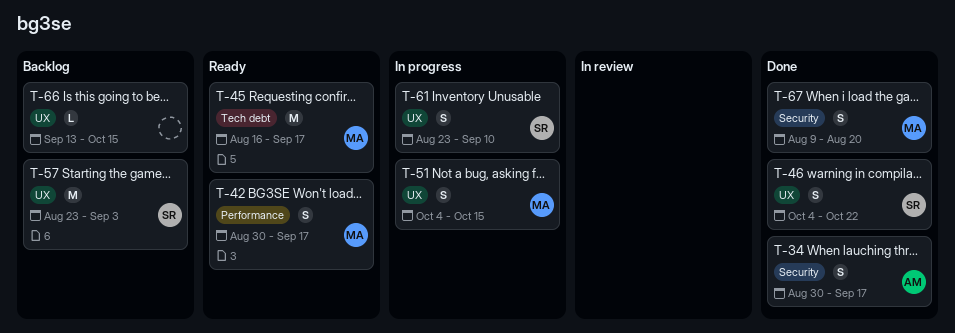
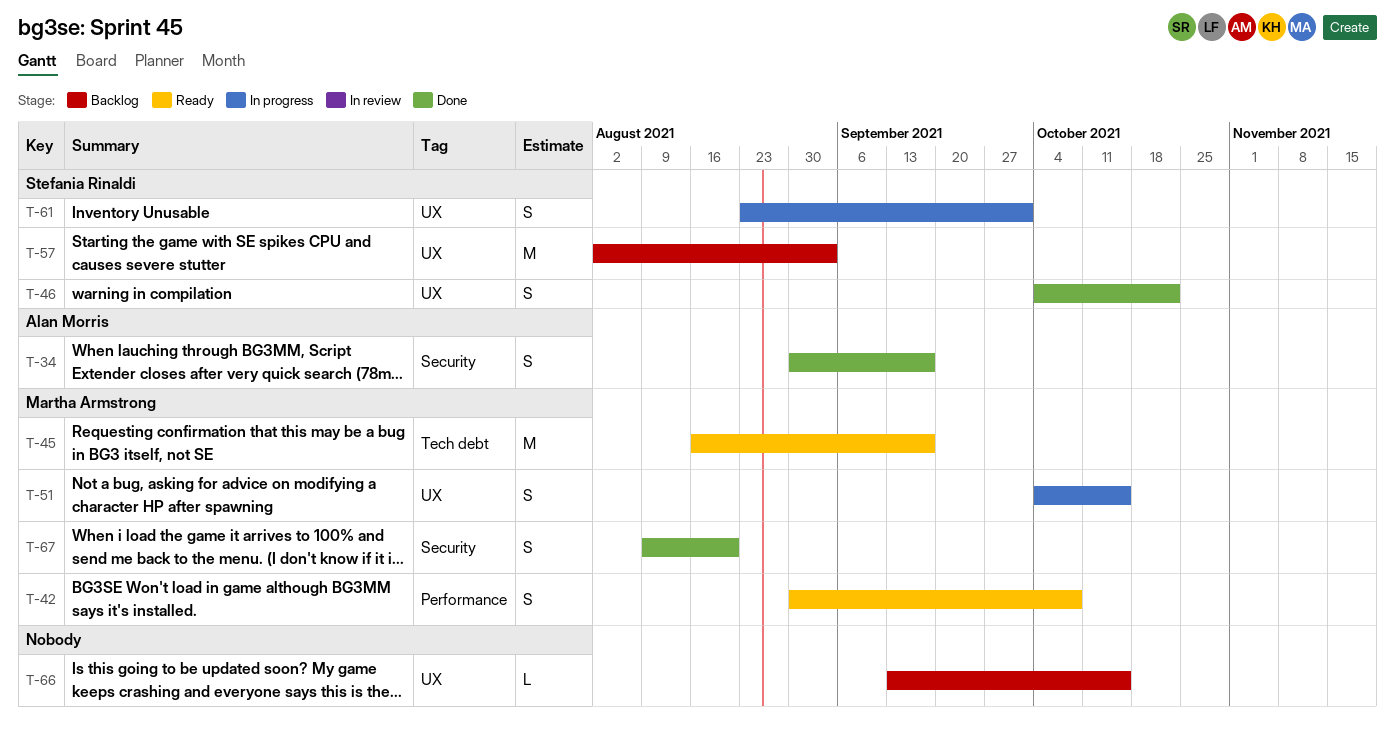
T-42, due: Sep 17 -> Oct 8
T-57, start: Aug 23 -> Aug 2
T-61, due: Sep 10 -> Oct 1

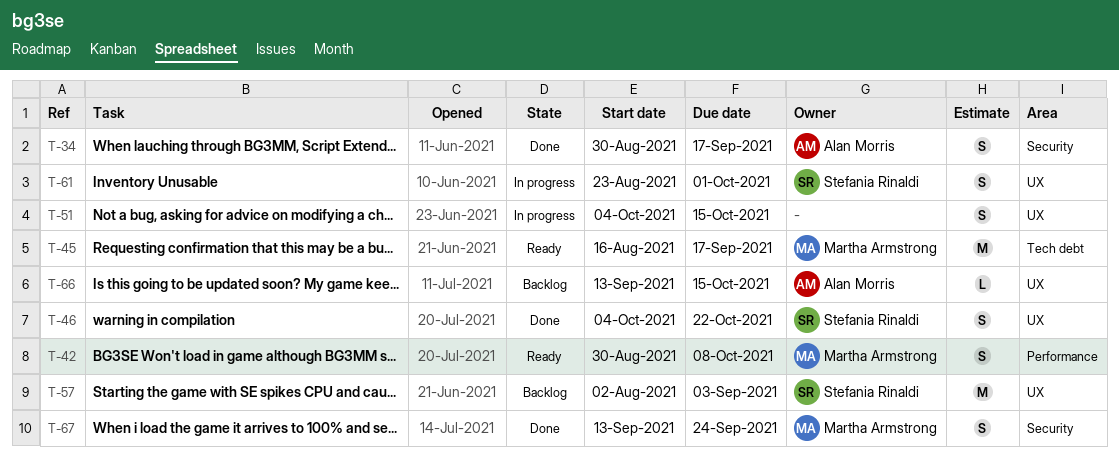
T-51, owner: Martha Armstrong -> none
T-66, owner: none -> Alan Morris
T-67, start: Aug 9 -> Sep 13
T-67, due: Aug 20 -> Sep 24

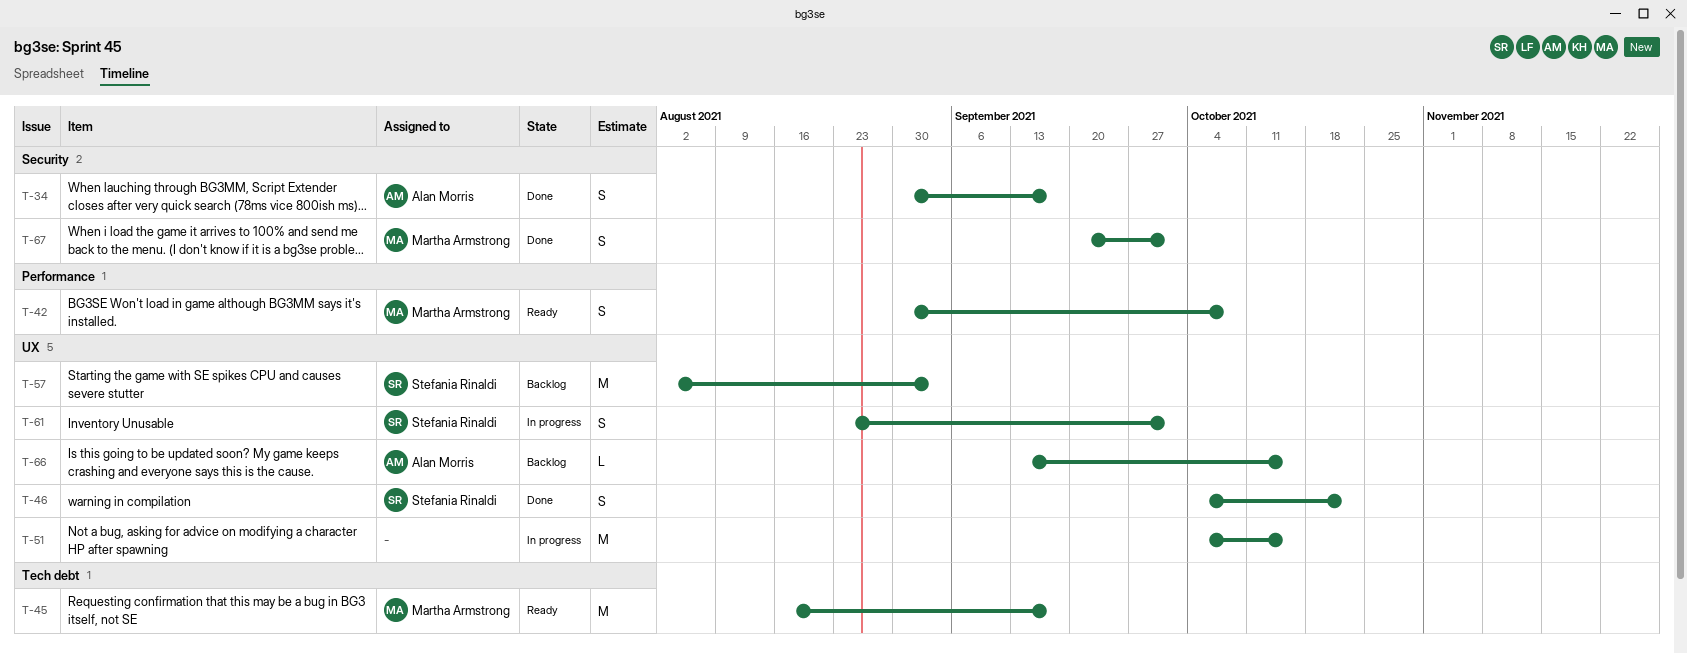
T-51, estimate: S -> M
T-67, start: Sep 13 -> Sep 20
T-67, due: Sep 24 -> Oct 1

